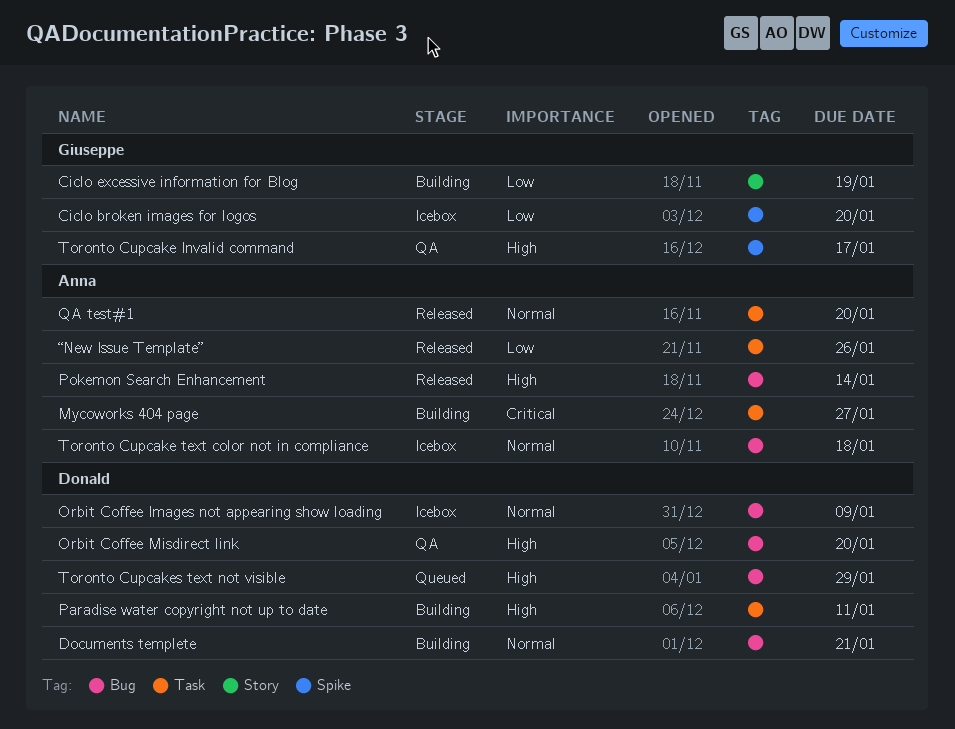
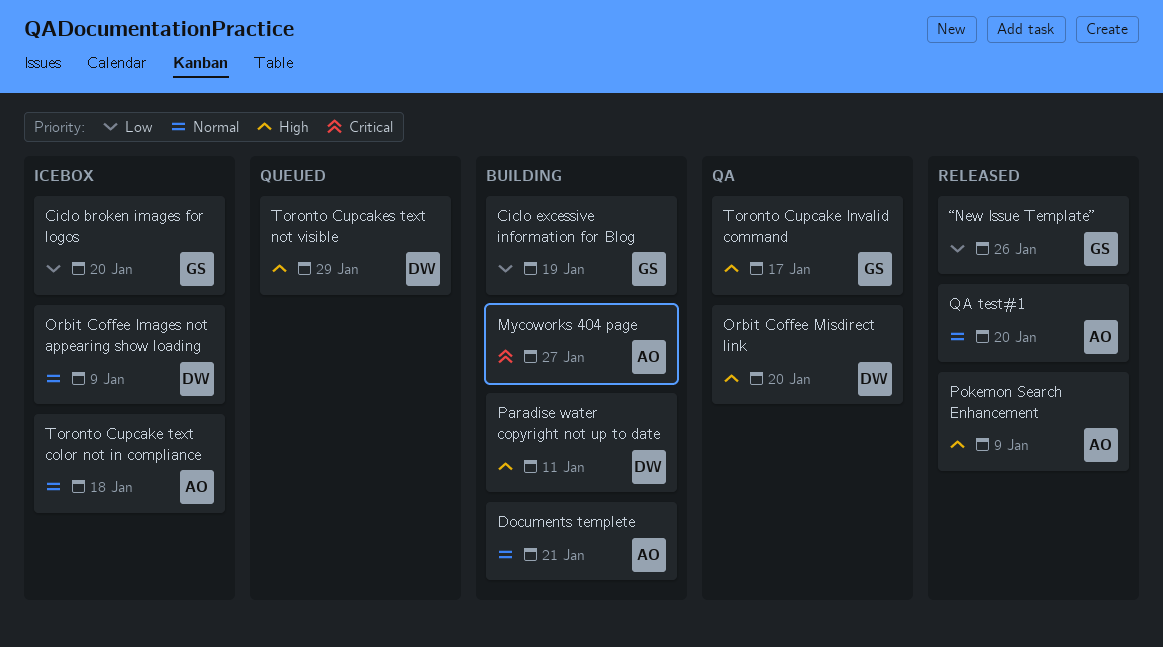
Documents templete, owner: Donald -> Anna
Pokemon Search Enhancement, due: Jan 14 -> Jan 9
“New Issue Template”, owner: Anna -> Giuseppe

